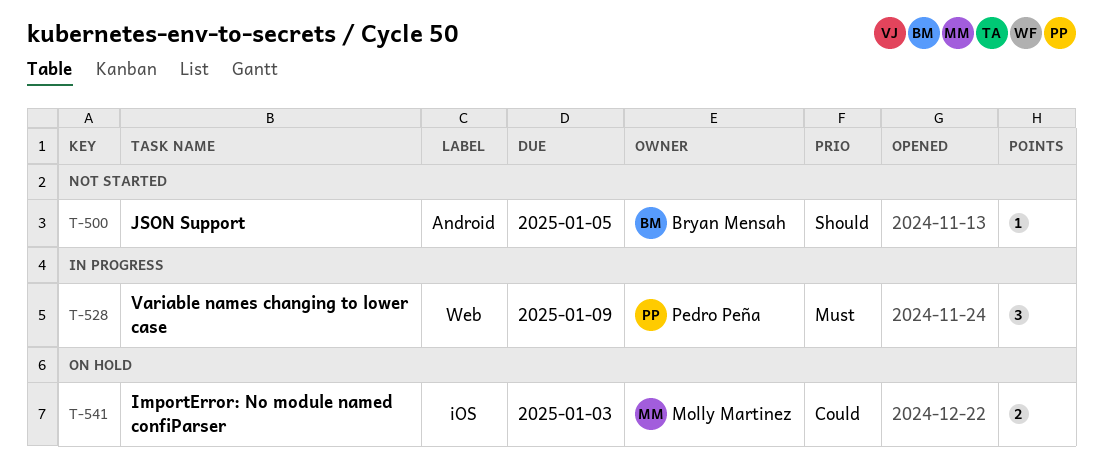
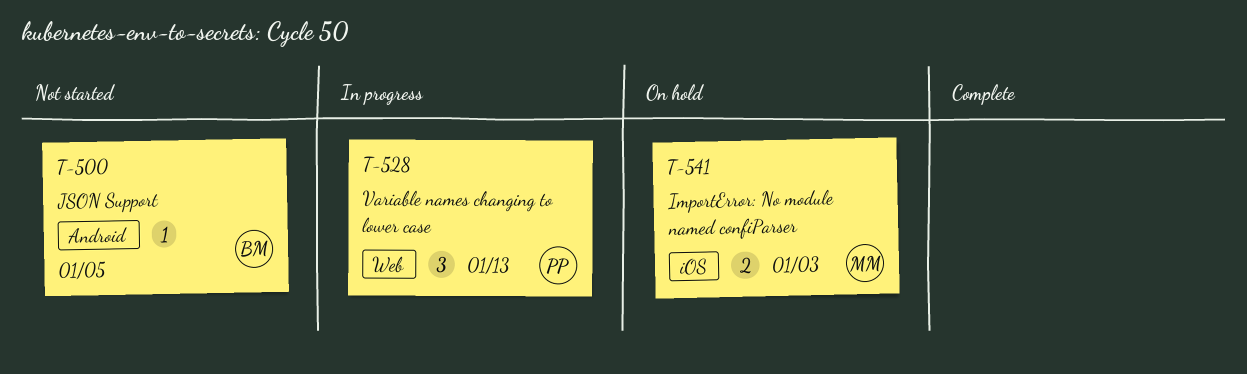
T-528, due: Jan 9 -> Jan 13

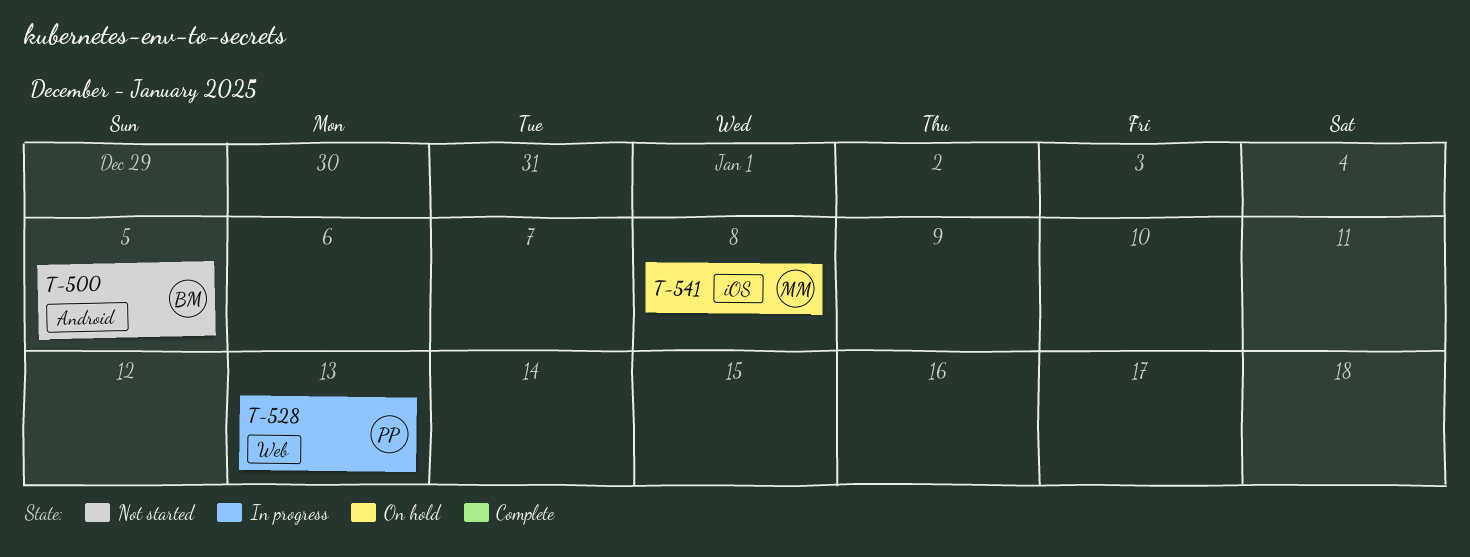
T-541, due: Jan 3 -> Jan 8

